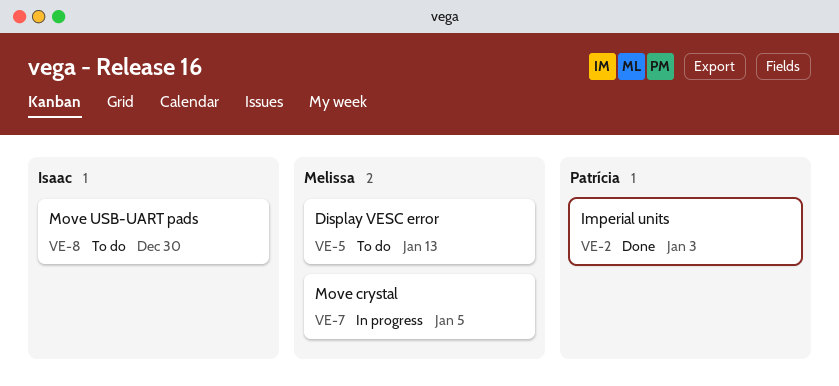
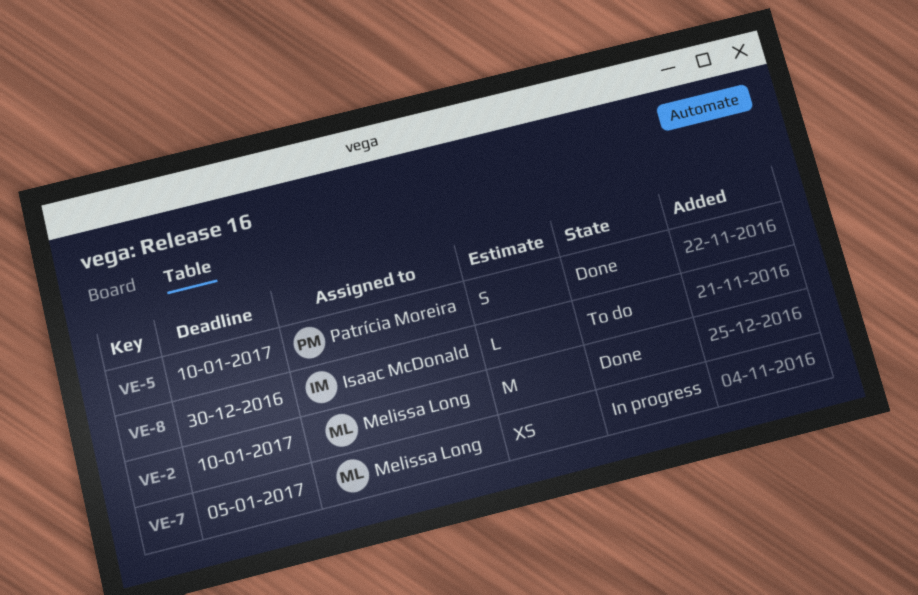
VE-2, owner: Patrícia Moreira -> Melissa Long
VE-2, due: Jan 3 -> Jan 10
VE-5, status: To do -> Done
VE-5, owner: Melissa Long -> Patrícia Moreira
VE-5, due: Jan 13 -> Jan 10

